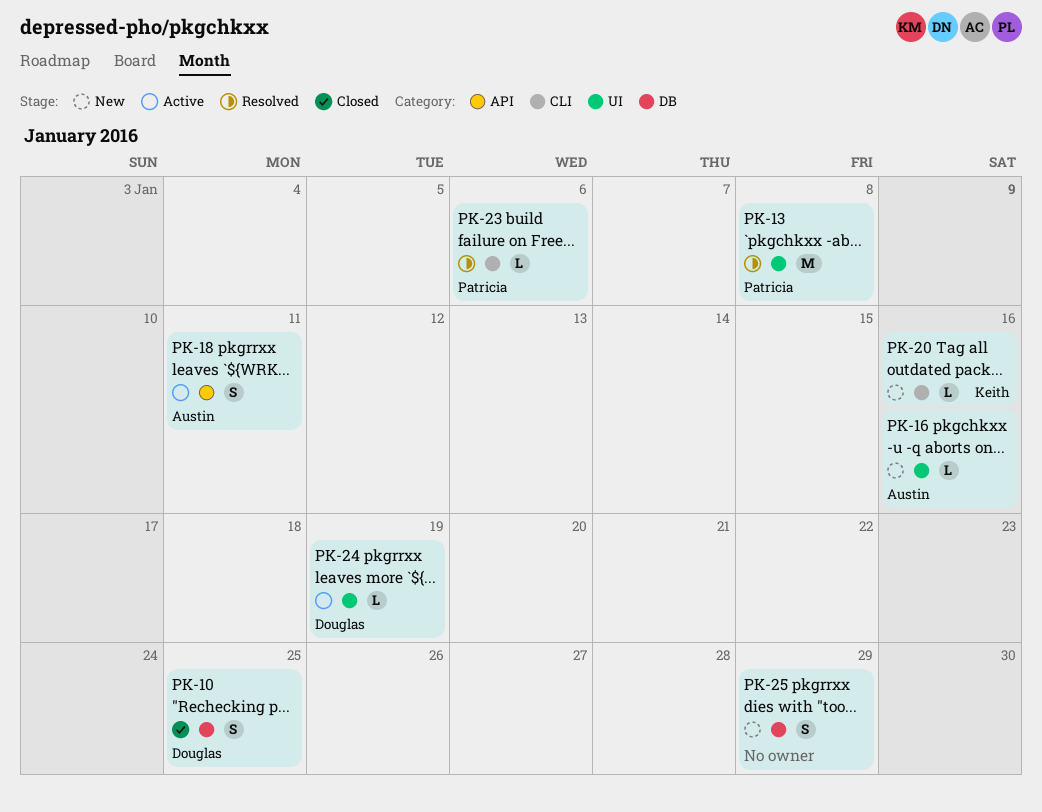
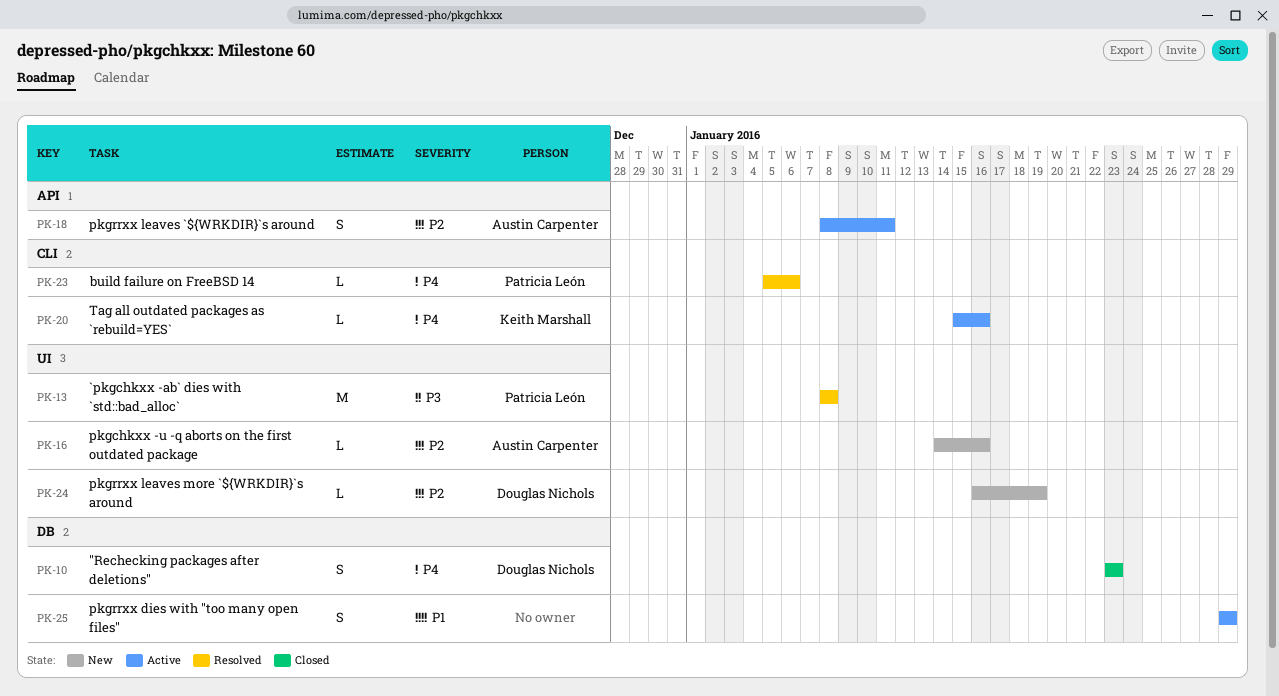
PK-10, due: Jan 25 -> Jan 23
PK-20, status: New -> Active
PK-24, status: Active -> New
PK-25, status: New -> Active

